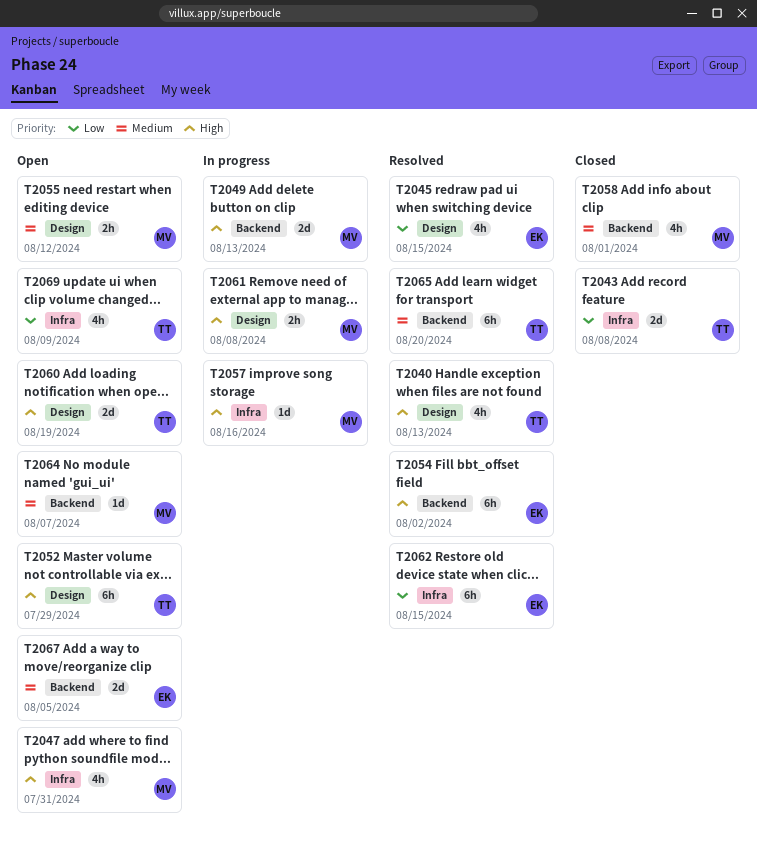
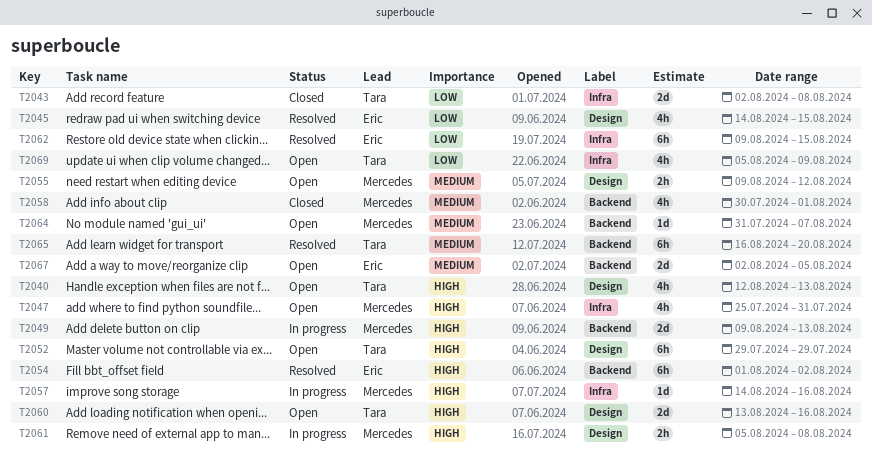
T2040, status: Resolved -> Open
T2060, due: Aug 19 -> Aug 16

